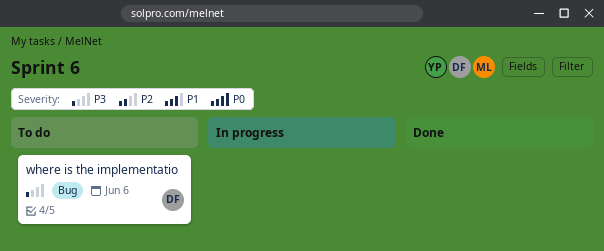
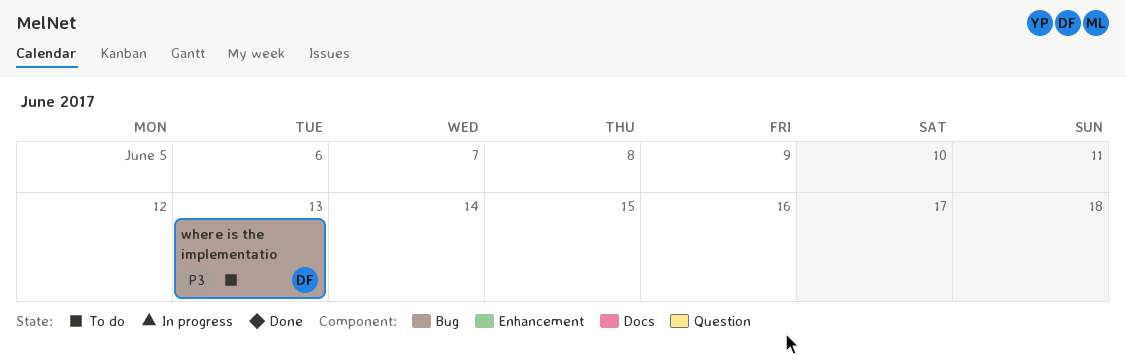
where is the implementatio, due: Jun 6 -> Jun 13

